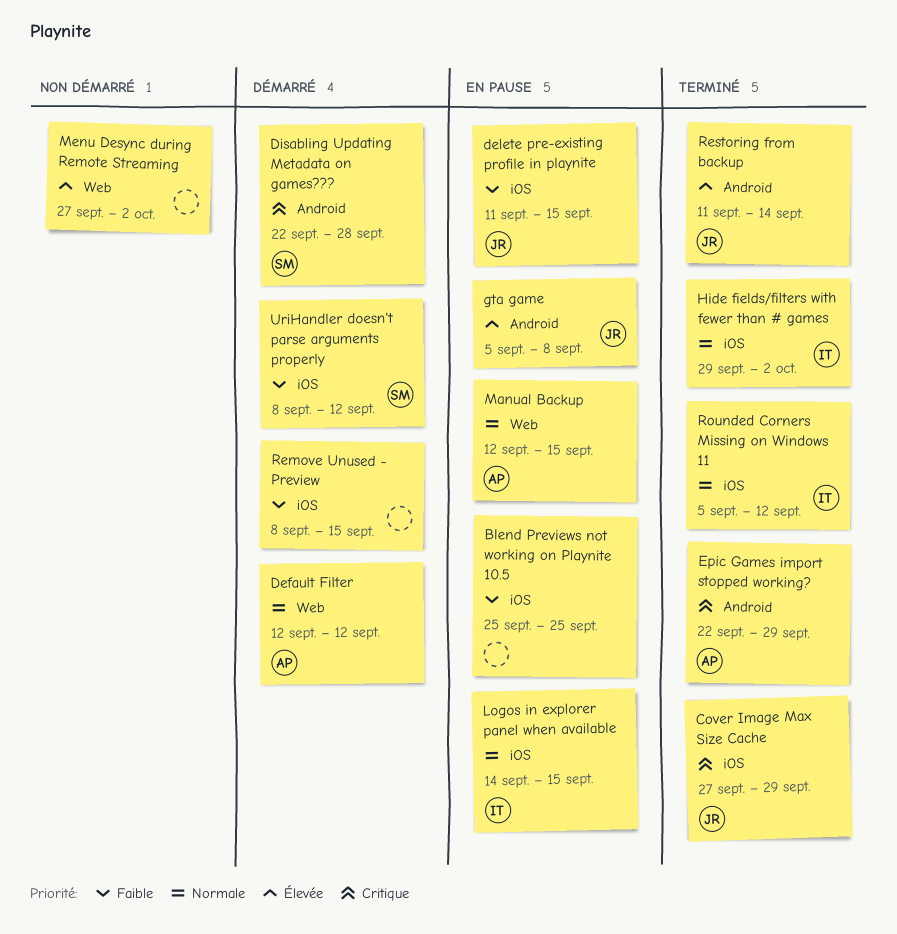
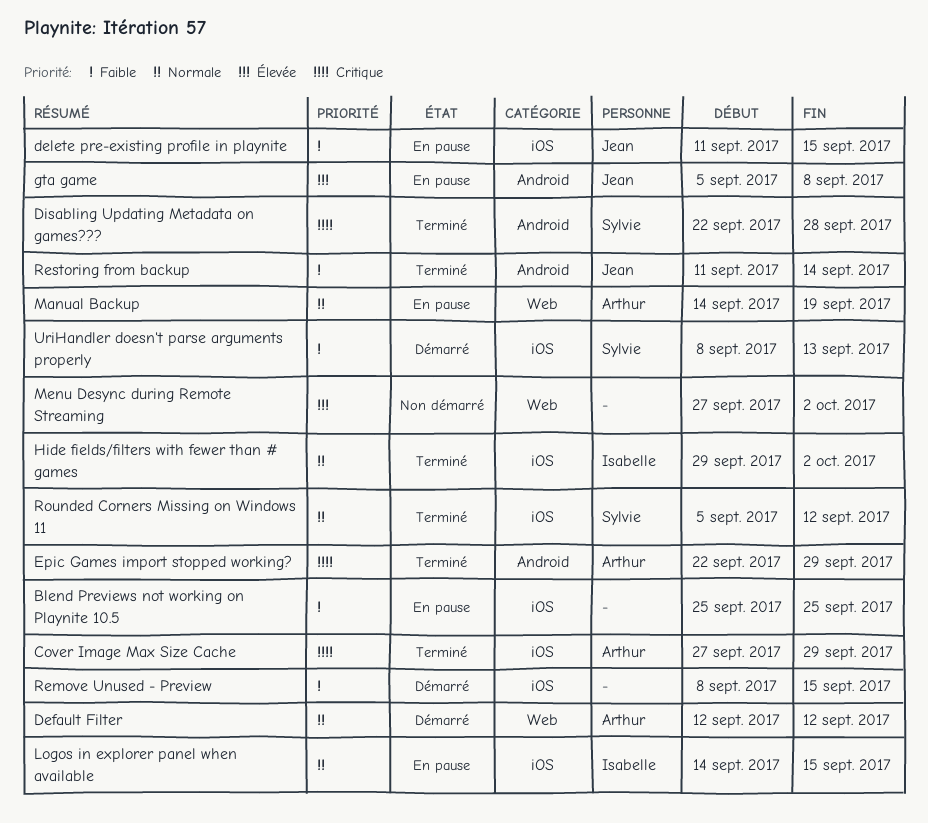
Cover Image Max Size Cache, owner: Jean -> Arthur
Disabling Updating Metadata on games???, status: Démarré -> Terminé
Manual Backup, start: Sep 12 -> Sep 14
Manual Backup, due: Sep 15 -> Sep 19
Restoring from backup, priority: Élevée -> Faible
Rounded Corners Missing on Windows 11, owner: Isabelle -> Sylvie
UriHandler doesn't parse arguments properly, due: Sep 12 -> Sep 13

